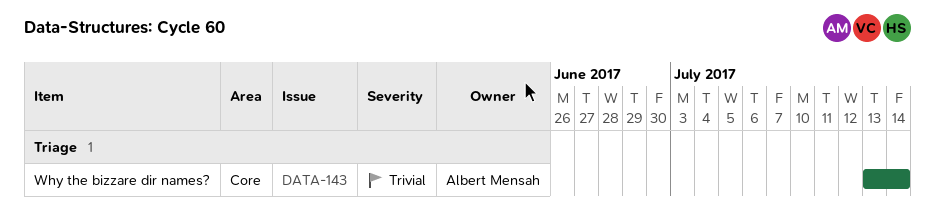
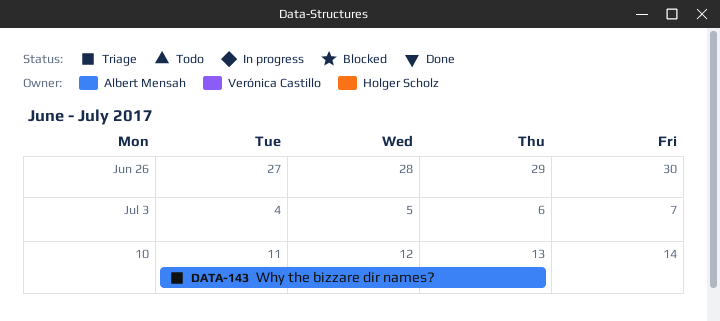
DATA-143, start: Jul 13 -> Jul 11
DATA-143, due: Jul 14 -> Jul 13

